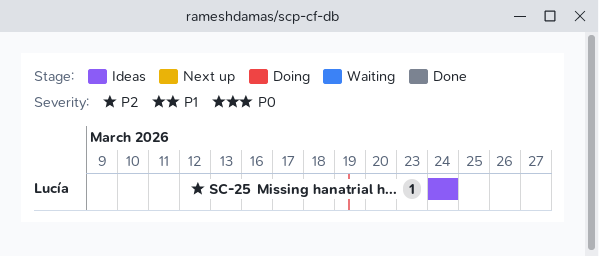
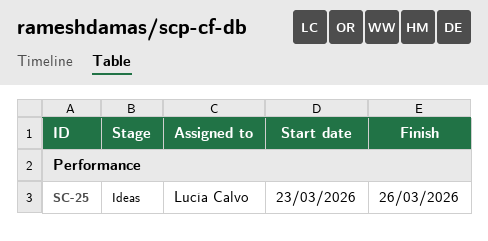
SC-25, start: Mar 24 -> Mar 23
SC-25, due: Mar 24 -> Mar 26

